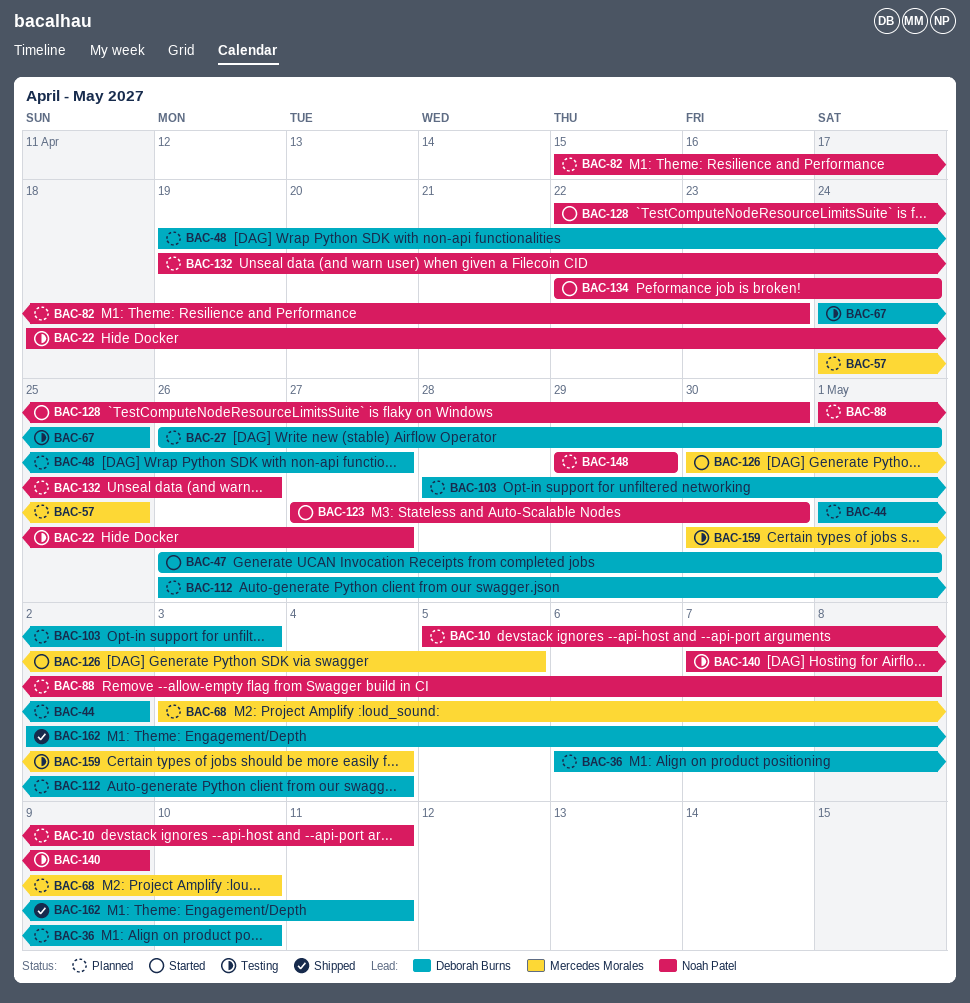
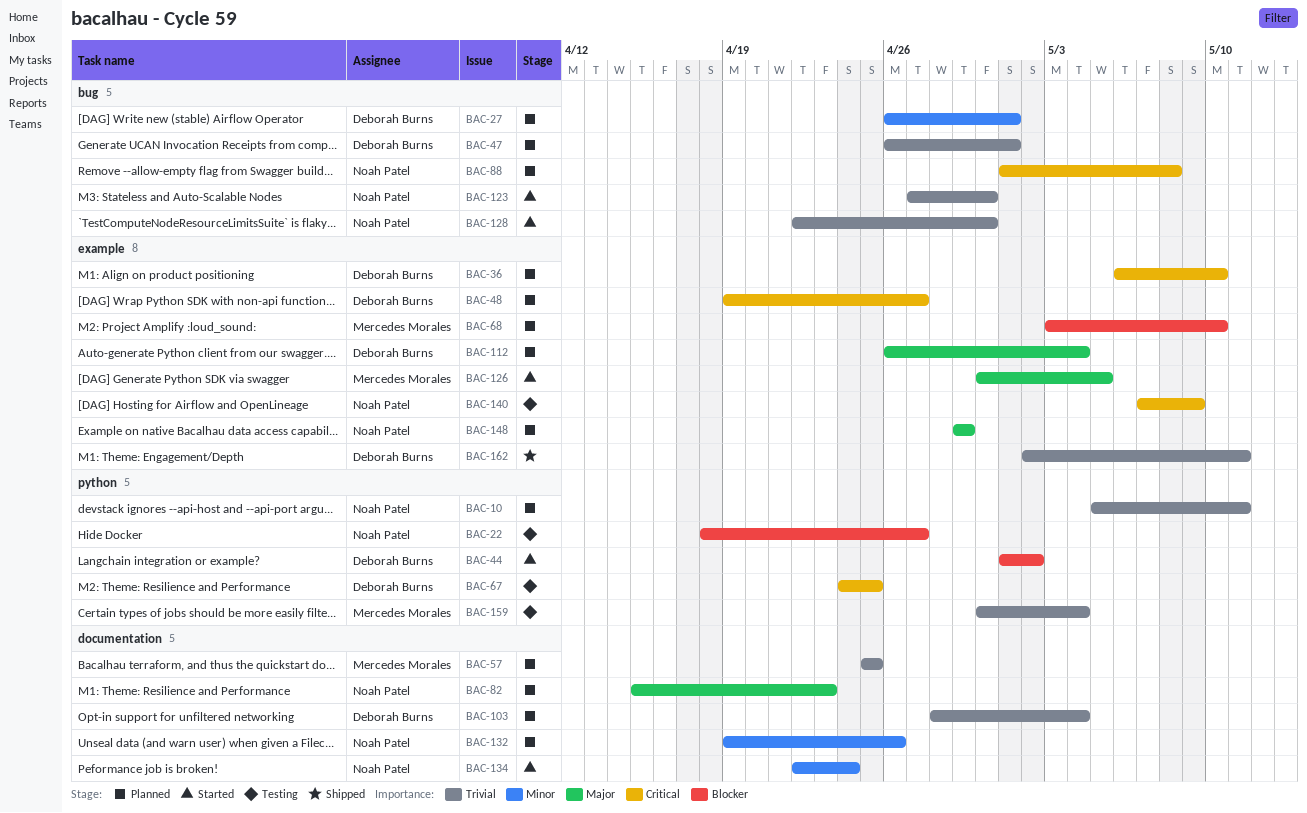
BAC-44, status: Planned -> Started
BAC-47, status: Started -> Planned
BAC-57, start: Apr 24 -> Apr 25
BAC-103, due: May 3 -> May 4

